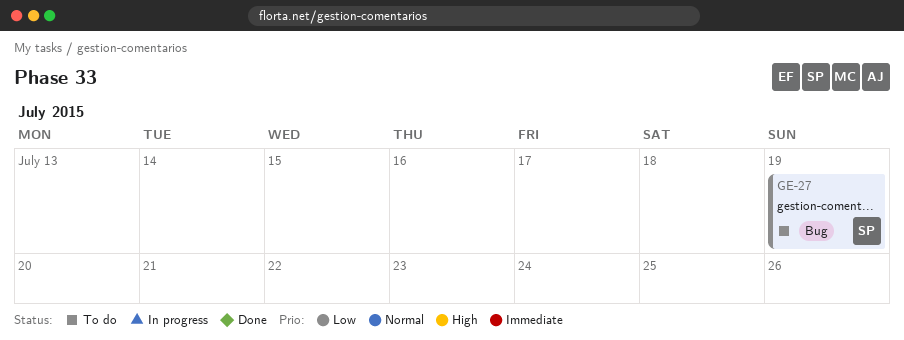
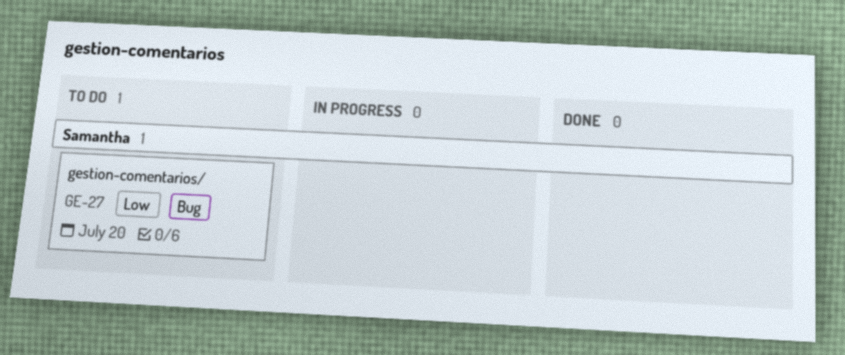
GE-27, due: Jul 19 -> Jul 20

